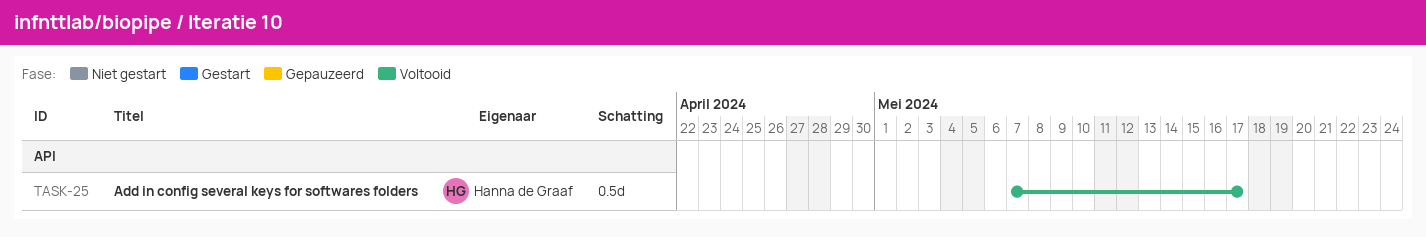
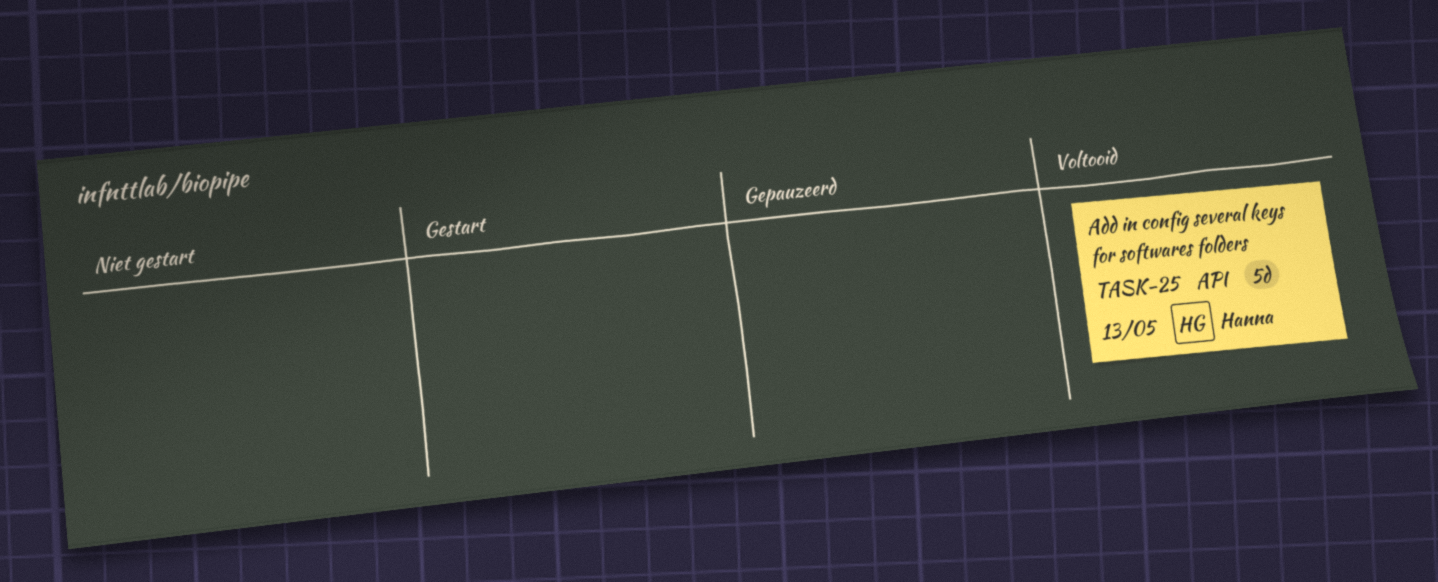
TASK-25, estimate: 0.5d -> 5d
TASK-25, due: May 17 -> May 13

